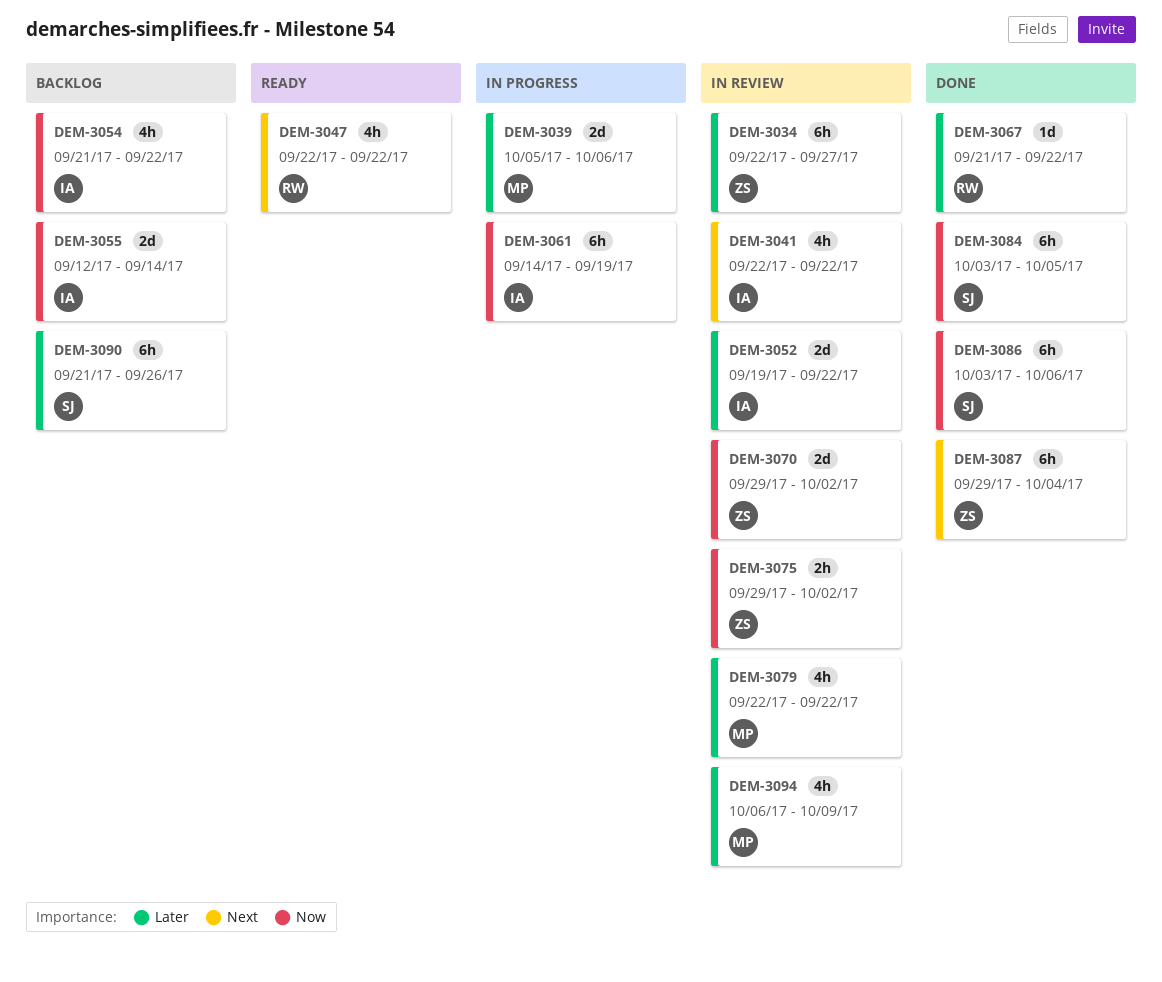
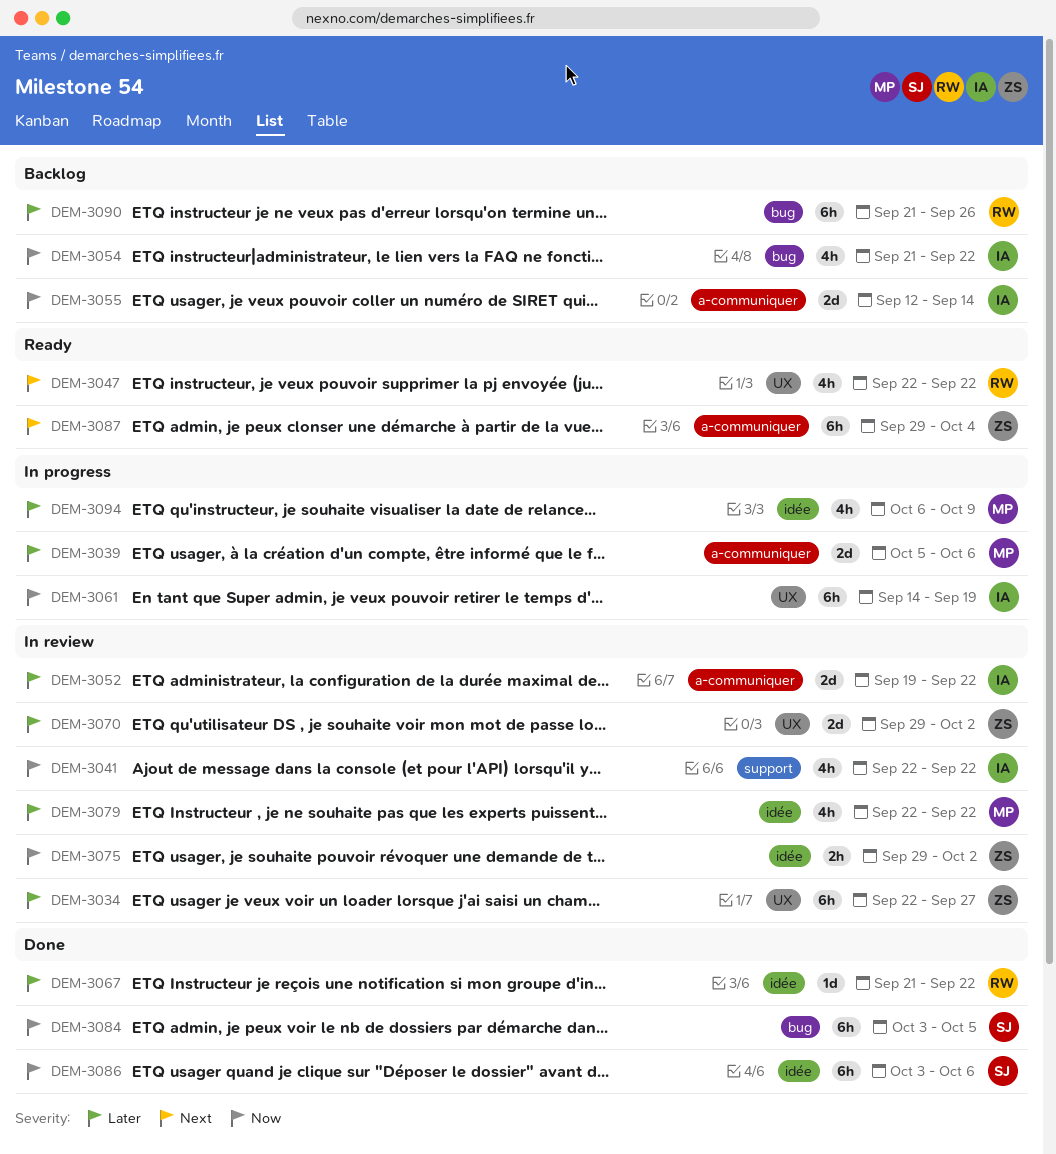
DEM-3041, priority: Next -> Now
DEM-3070, priority: Now -> Later
DEM-3087, status: Done -> Ready
DEM-3090, owner: SJ -> RW
DEM-3094, status: In review -> In progress

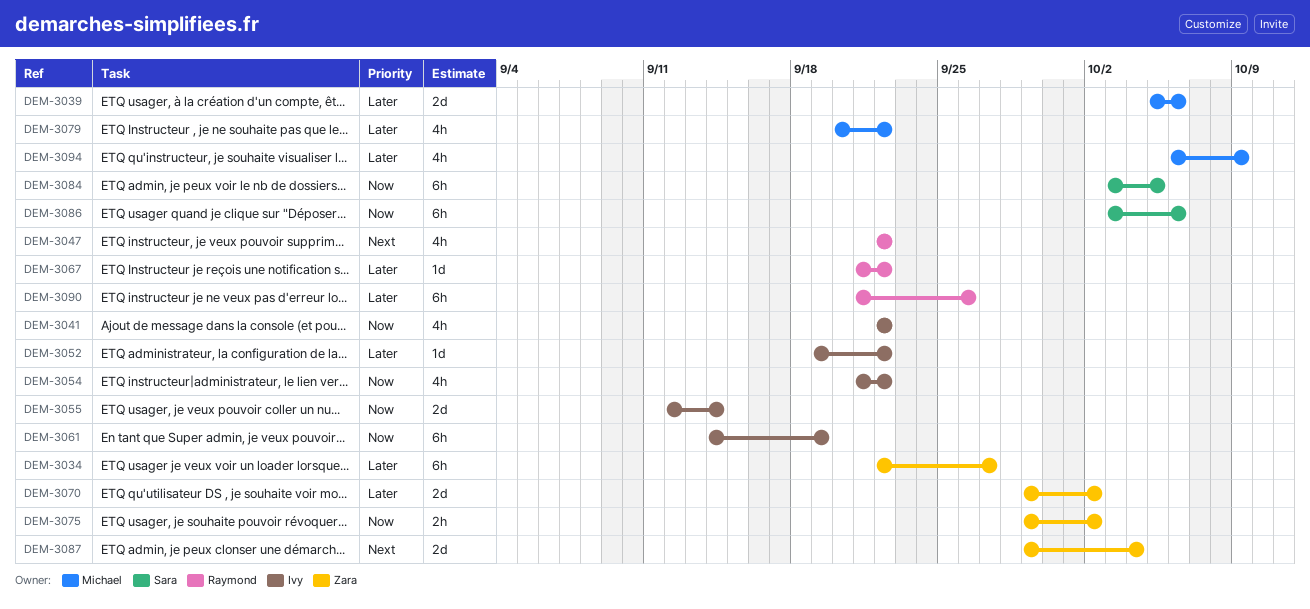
DEM-3052, estimate: 2d -> 1d
DEM-3079, start: Sep 22 -> Sep 20
DEM-3087, estimate: 6h -> 2d

